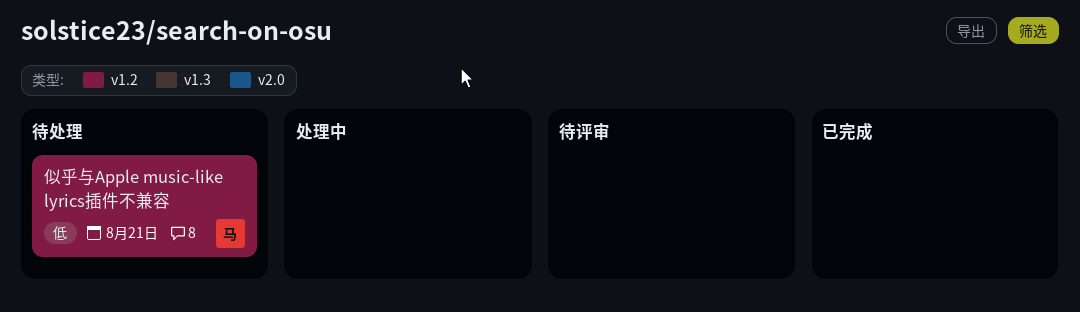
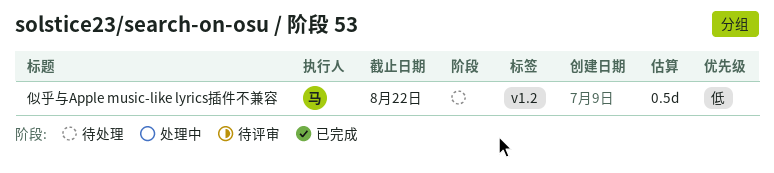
似乎与Apple music-like lyrics插件不兼容, due: Aug 21 -> Aug 22

